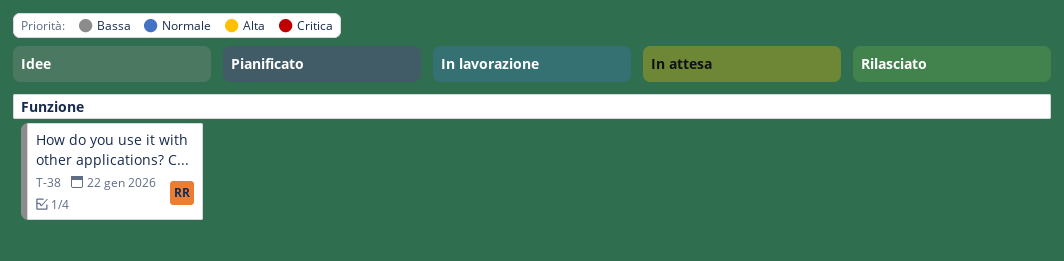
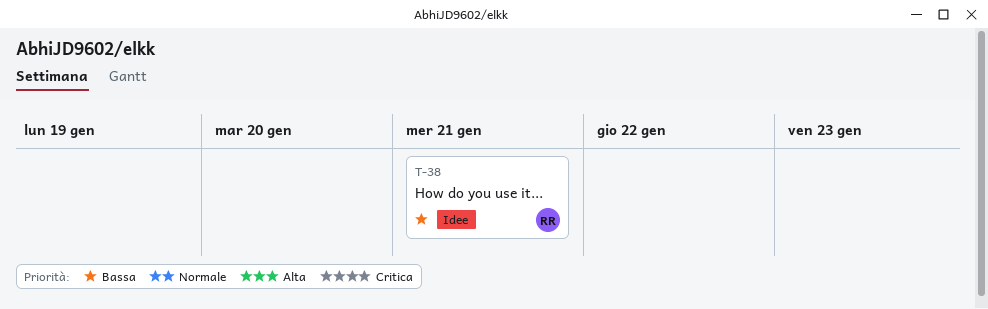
T-38, due: Jan 22 -> Jan 21

